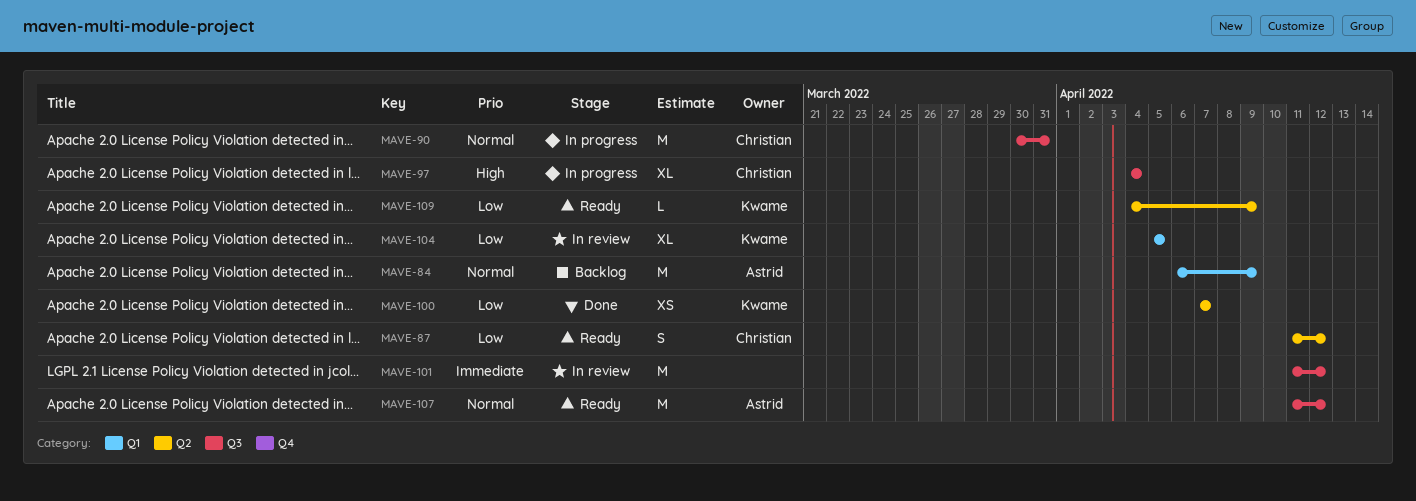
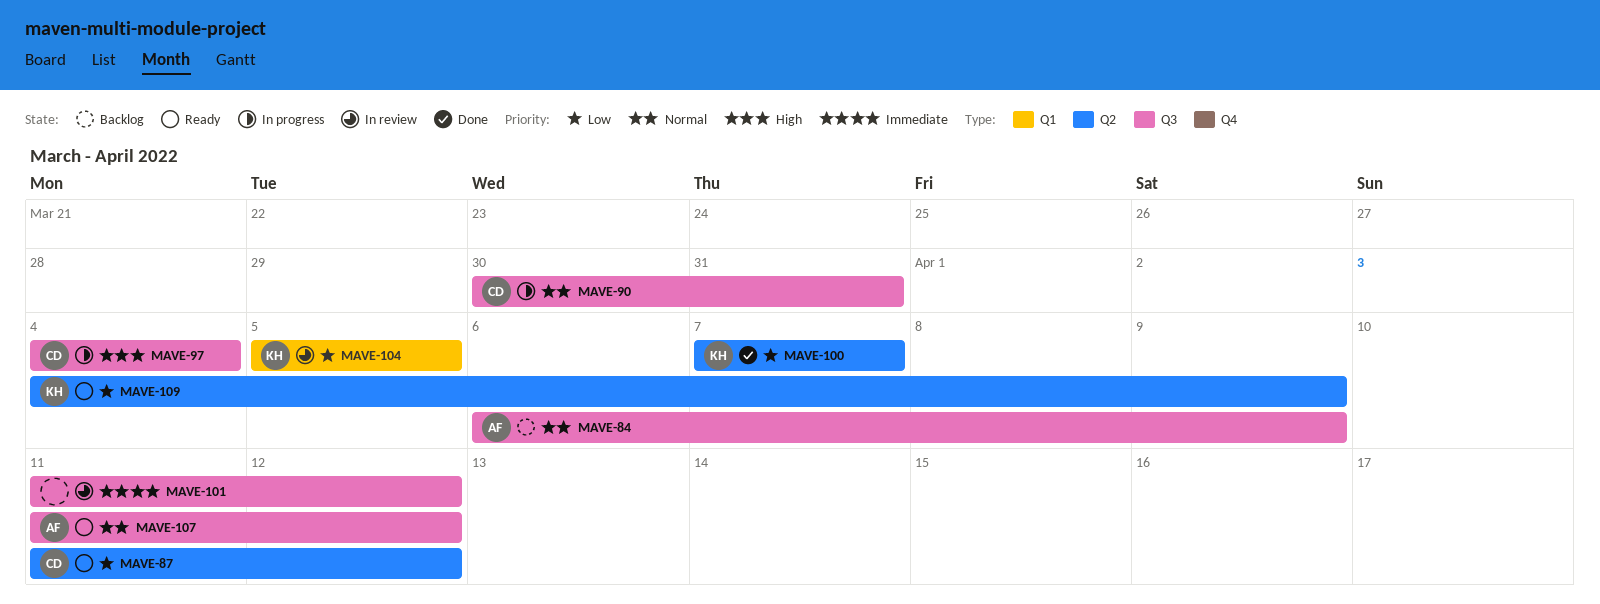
MAVE-84, label: Q1 -> Q3

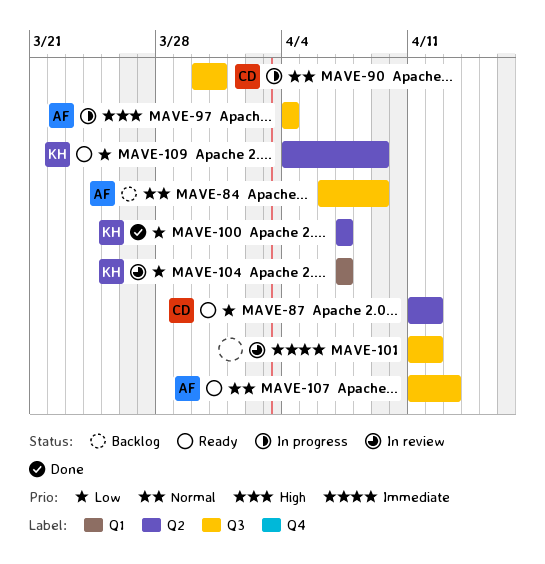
MAVE-97, owner: CD -> AF
MAVE-104, start: Apr 5 -> Apr 7
MAVE-104, due: Apr 5 -> Apr 7
MAVE-107, due: Apr 12 -> Apr 13

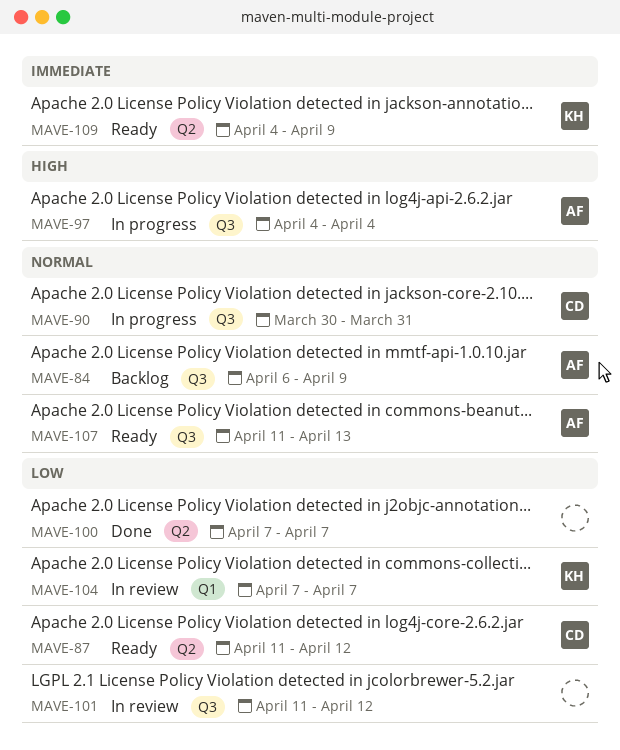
MAVE-100, owner: KH -> none
MAVE-101, priority: Immediate -> Low
MAVE-109, priority: Low -> Immediate

